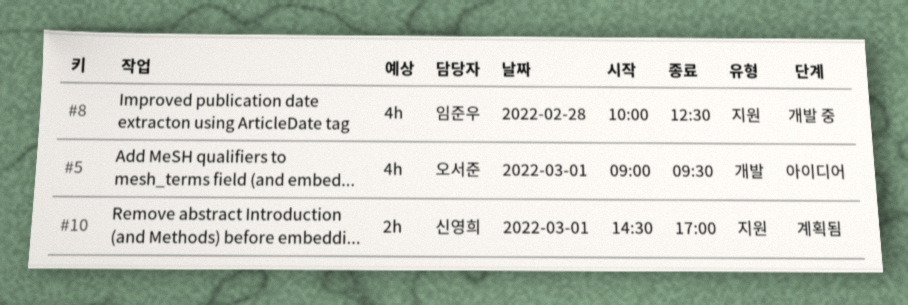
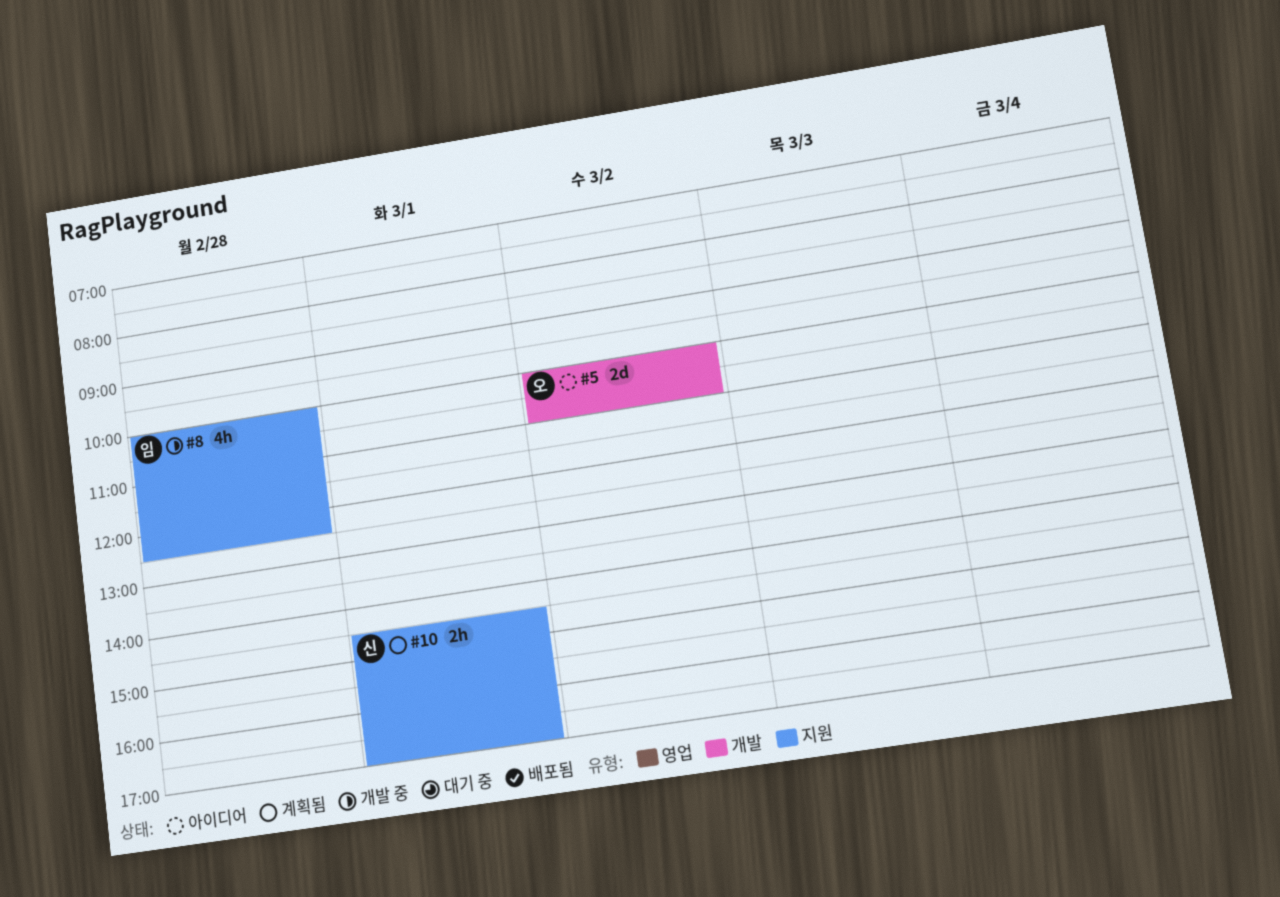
#5, estimate: 4h -> 2d
#5, day: Mar 1 -> Mar 2
#5, begins: 09:00 -> 10:00
#5, ends: 09:30 -> 11:00

